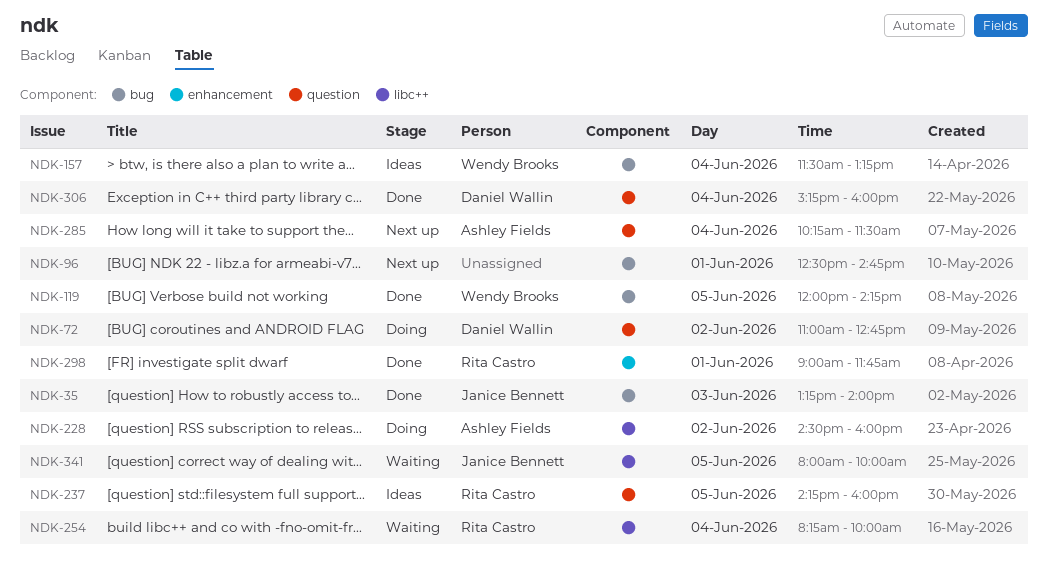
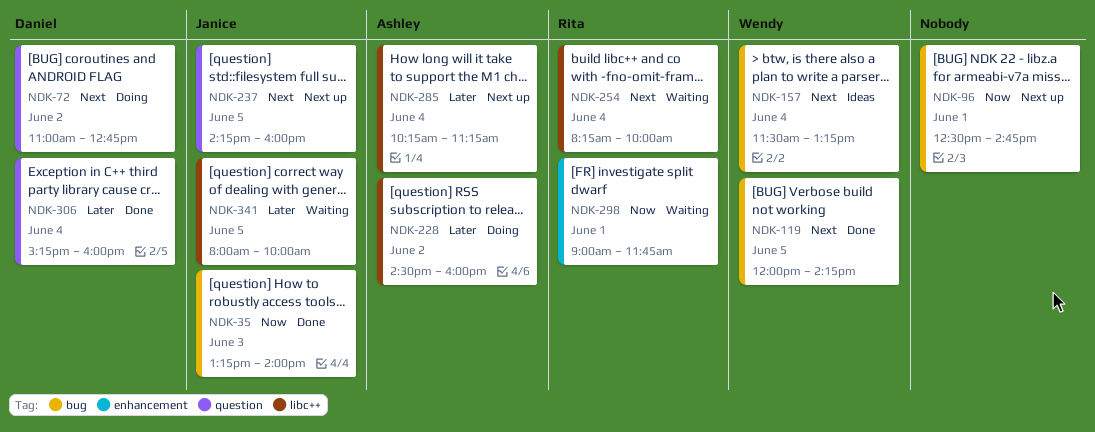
NDK-237, status: Ideas -> Next up
NDK-237, owner: Rita Castro -> Janice Bennett
NDK-285, label: question -> libc++
NDK-285, ends: 11:30 -> 11:15
NDK-298, status: Done -> Waiting

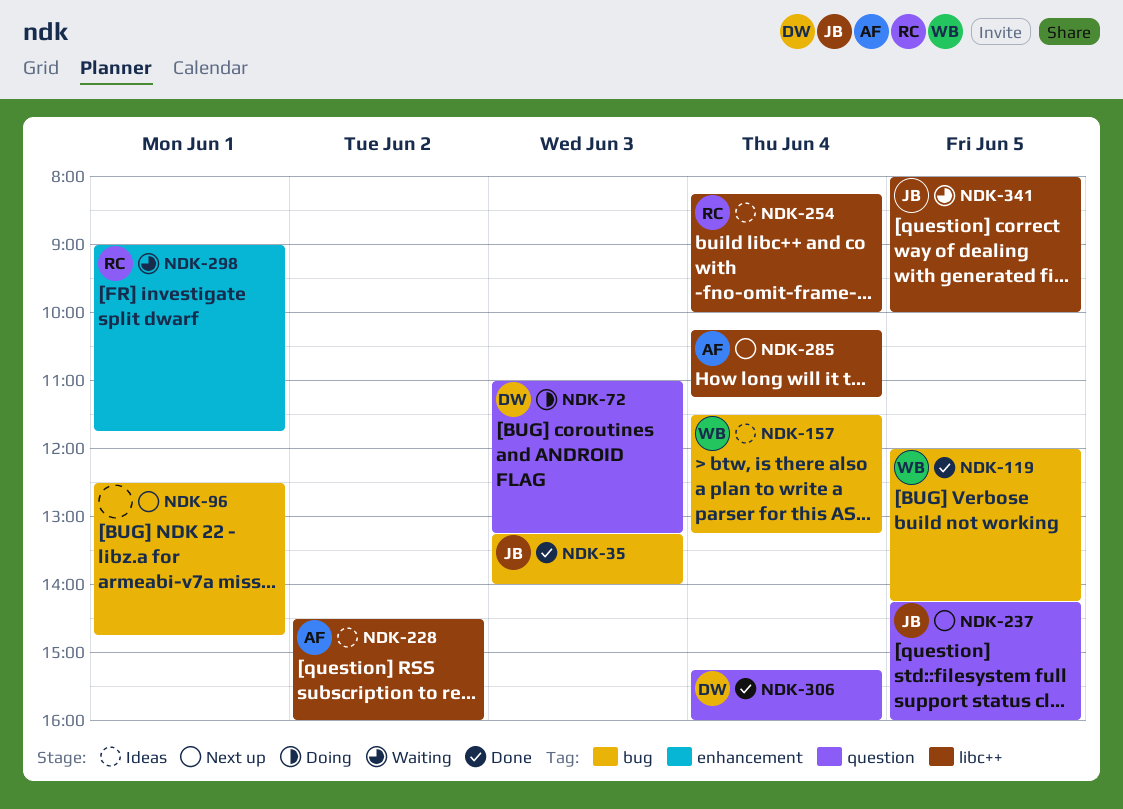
NDK-72, day: Jun 2 -> Jun 3
NDK-72, ends: 12:45 -> 13:15
NDK-228, status: Doing -> Ideas
NDK-254, status: Waiting -> Ideas

